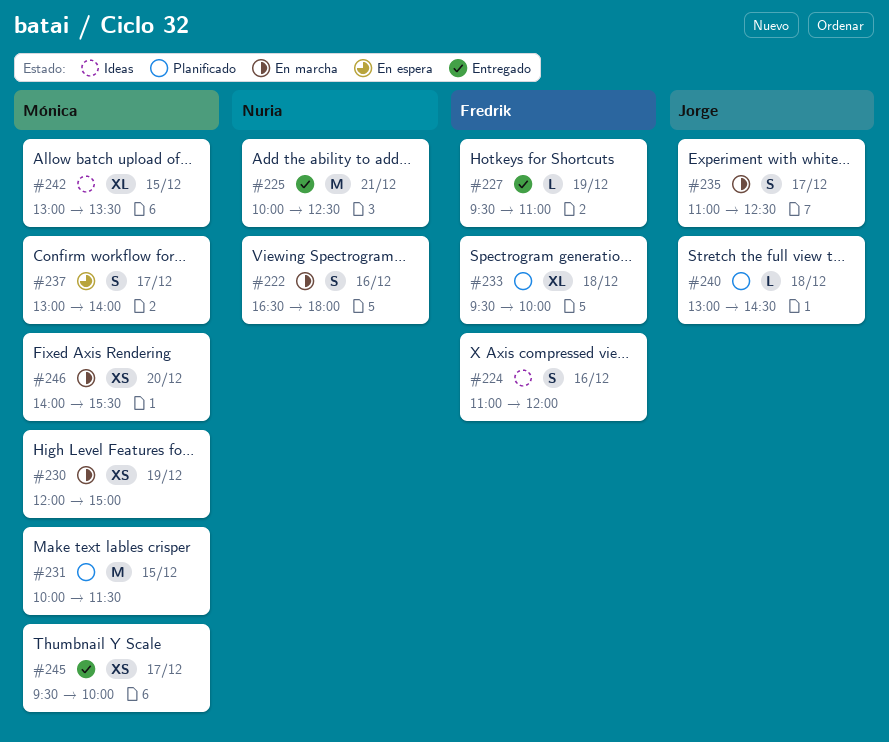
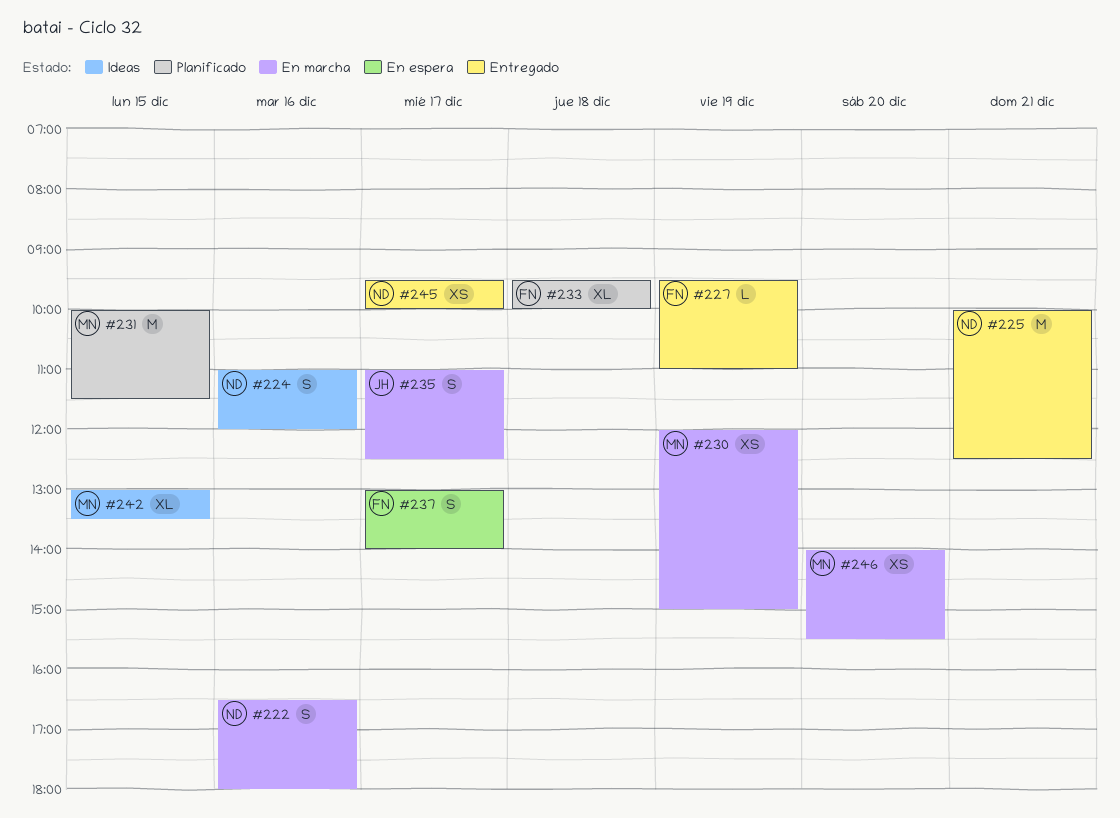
#224, owner: Fredrik -> Nuria
#237, owner: Mónica -> Fredrik
#240: present -> none
#245, owner: Mónica -> Nuria

